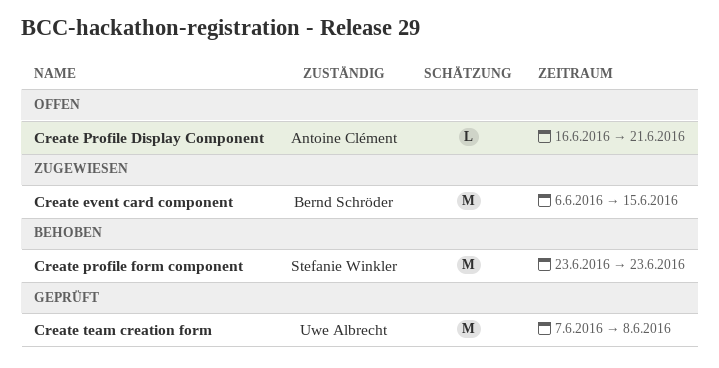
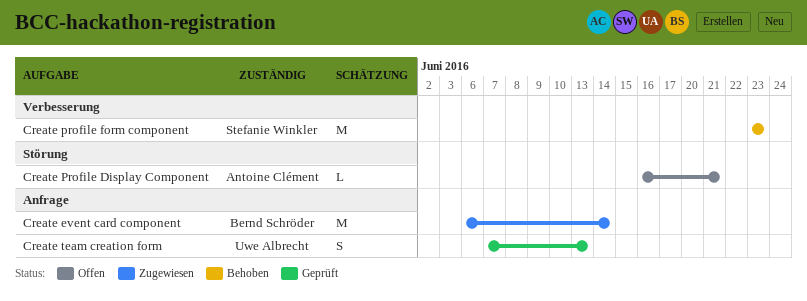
Create event card component, due: Jun 15 -> Jun 14
Create team creation form, estimate: M -> S
Create team creation form, due: Jun 8 -> Jun 13

